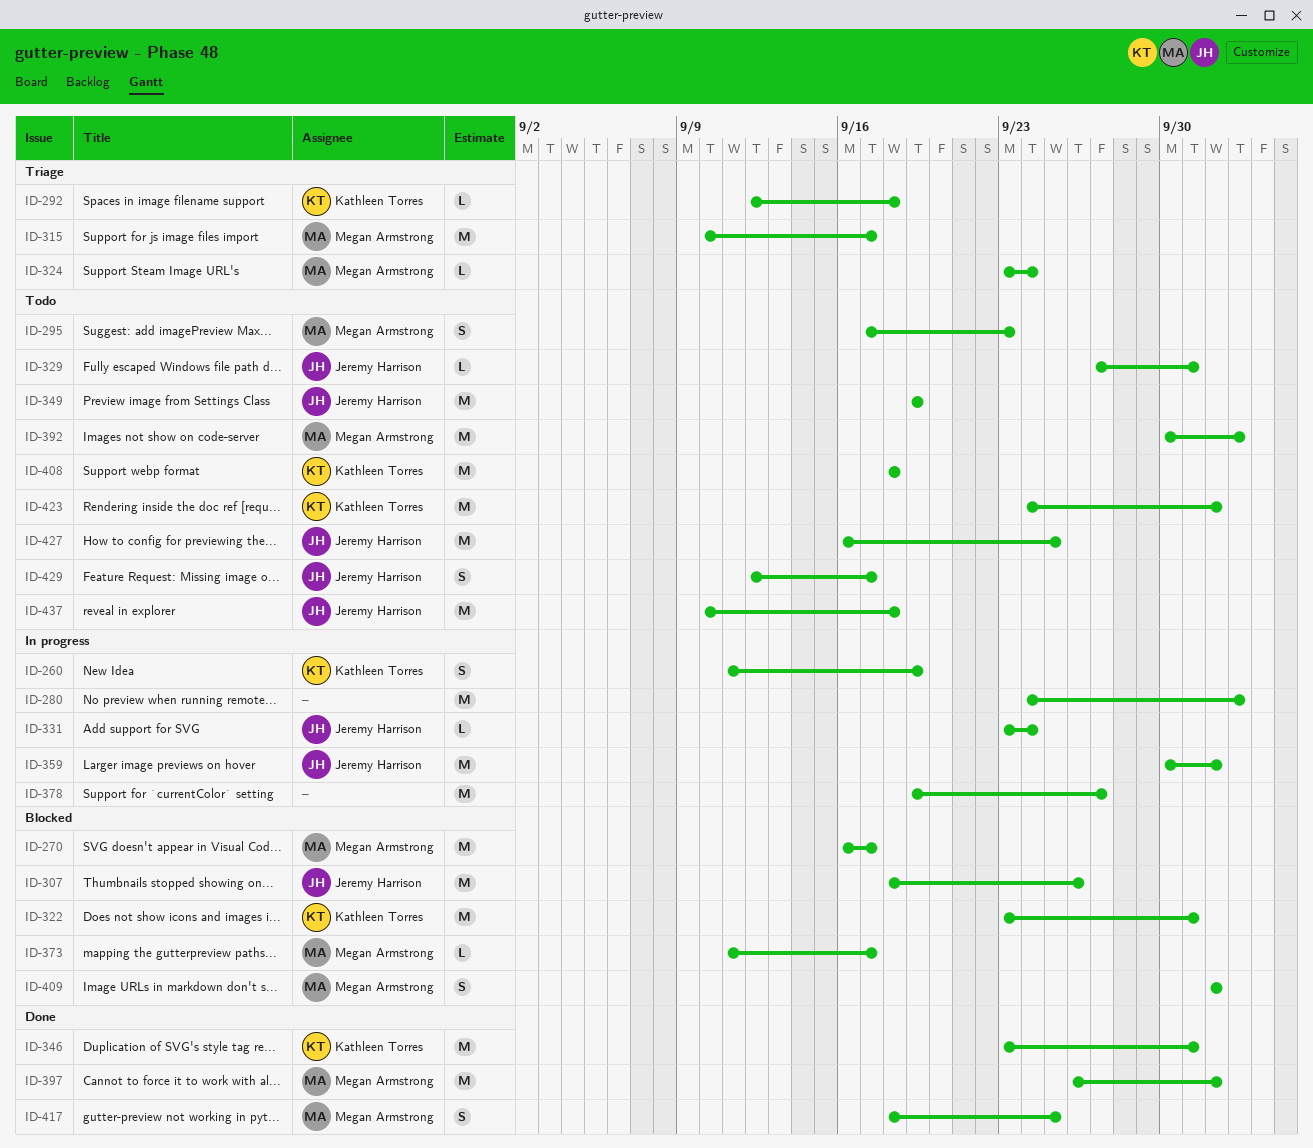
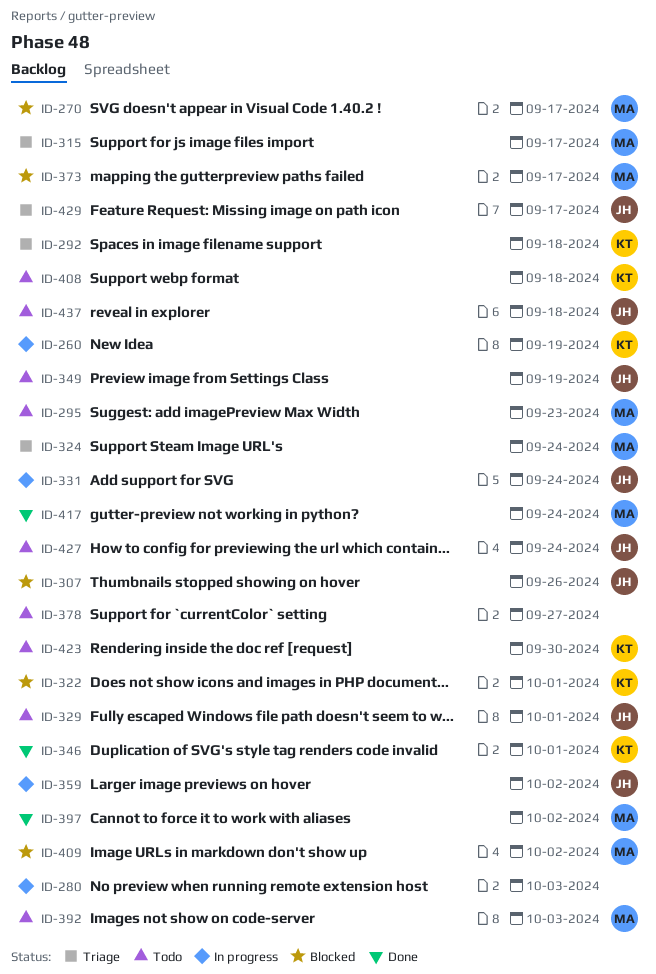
ID-378, status: In progress -> Todo
ID-417, due: Sep 25 -> Sep 24
ID-423, due: Oct 2 -> Sep 30
ID-427, due: Sep 25 -> Sep 24
ID-429, status: Todo -> Triage

